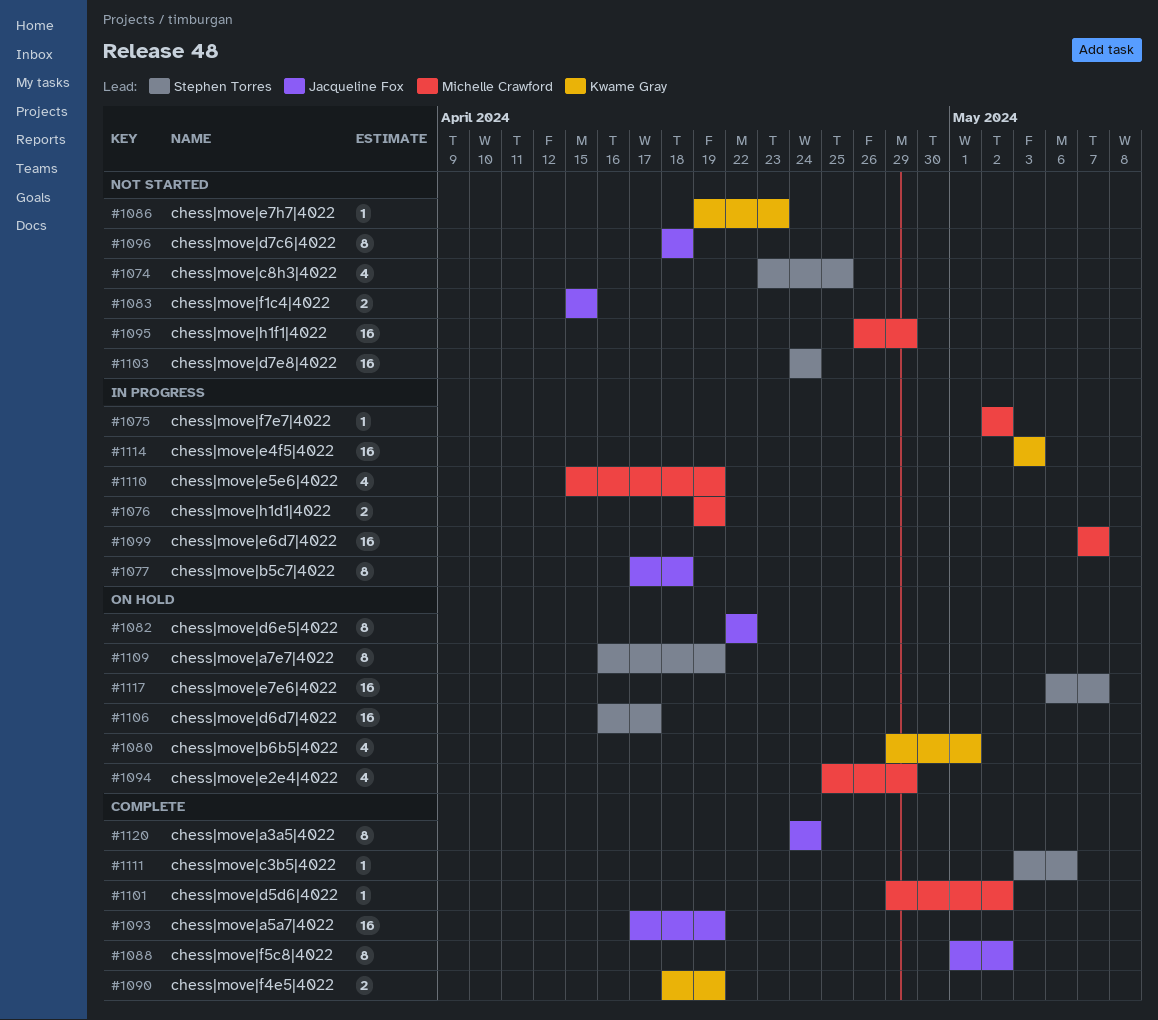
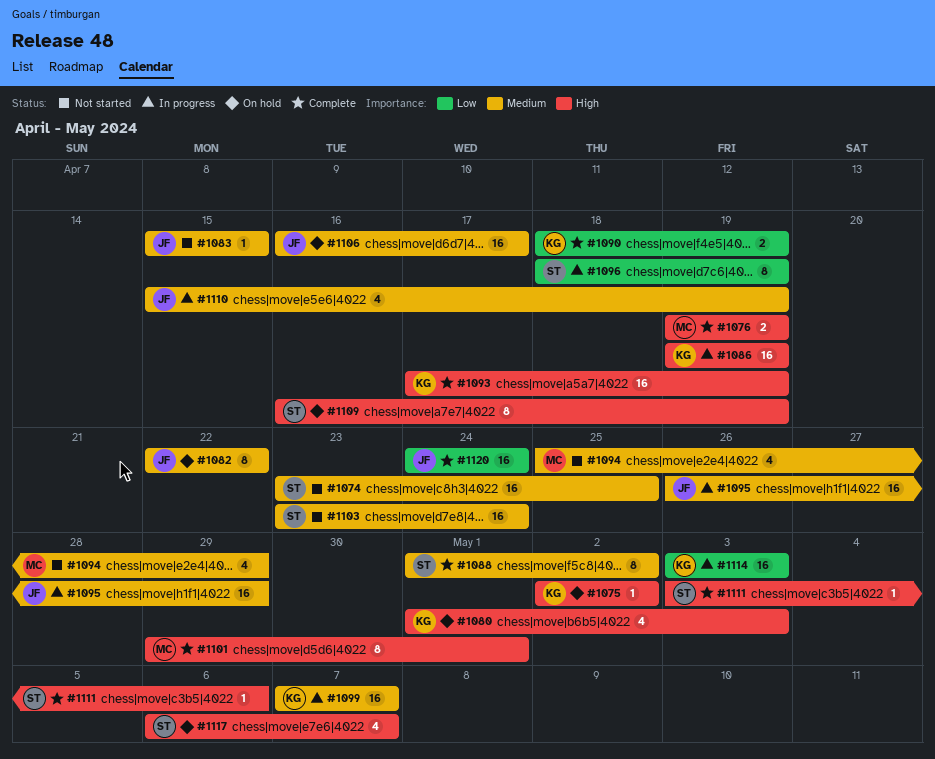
#1074, estimate: 4 -> 16
#1075, status: In progress -> On hold
#1075, owner: Michelle Crawford -> Kwame Gray
#1076, status: In progress -> Complete
#1077: present -> none
#1080, start: Apr 29 -> May 1
#1080, due: May 1 -> May 3
#1083, estimate: 2 -> 1
#1086, status: Not started -> In progress
#1086, estimate: 1 -> 16
#1086, due: Apr 23 -> Apr 19
#1088, owner: Jacqueline Fox -> Stephen Torres
#1093, owner: Jacqueline Fox -> Kwame Gray
#1094, status: On hold -> Not started
#1095, status: Not started -> In progress
#1095, owner: Michelle Crawford -> Jacqueline Fox
#1096, status: Not started -> In progress
#1096, owner: Jacqueline Fox -> Stephen Torres
#1096, due: Apr 18 -> Apr 19
#1099, owner: Michelle Crawford -> Kwame Gray
#1101, estimate: 1 -> 8
#1101, due: May 2 -> May 1
#1103, start: Apr 24 -> Apr 23
#1106, owner: Stephen Torres -> Jacqueline Fox
#1110, owner: Michelle Crawford -> Jacqueline Fox
#1117, estimate: 16 -> 4
#1120, estimate: 8 -> 16

